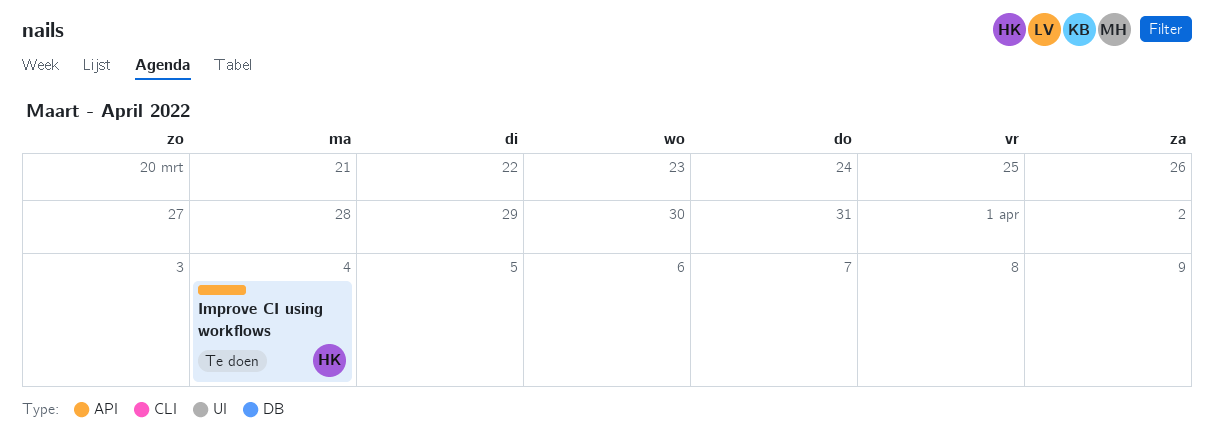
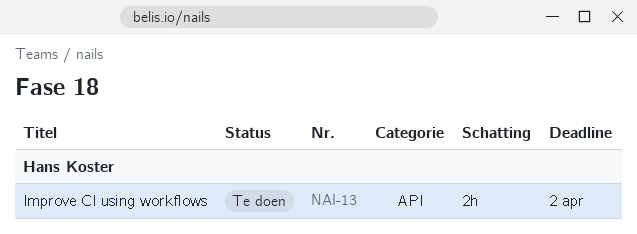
Improve CI using workflows, due: Apr 4 -> Apr 2

